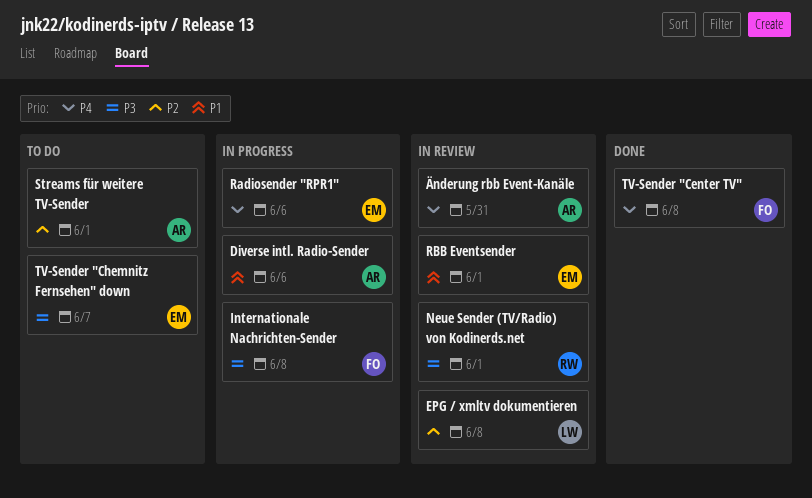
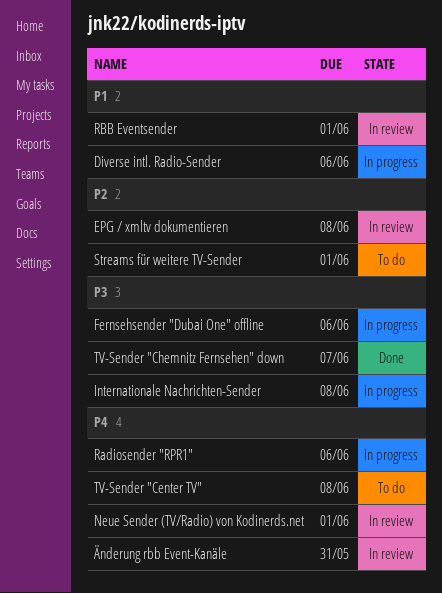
Fernsehsender "Dubai One" offline: none -> present
Neue Sender (TV/Radio) von Kodinerds.net, priority: P3 -> P4
TV-Sender "Center TV", status: Done -> To do
TV-Sender "Chemnitz Fernsehen" down, status: To do -> Done

